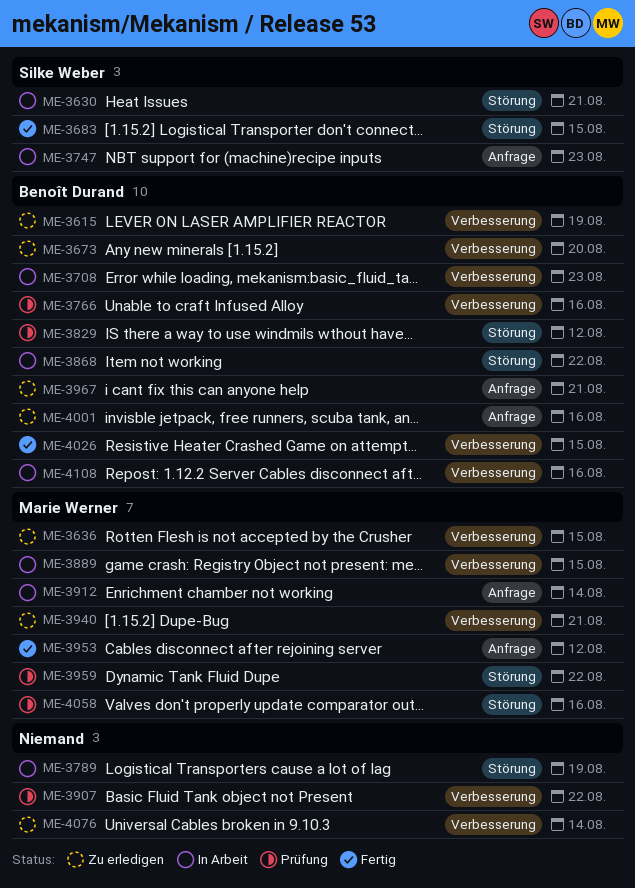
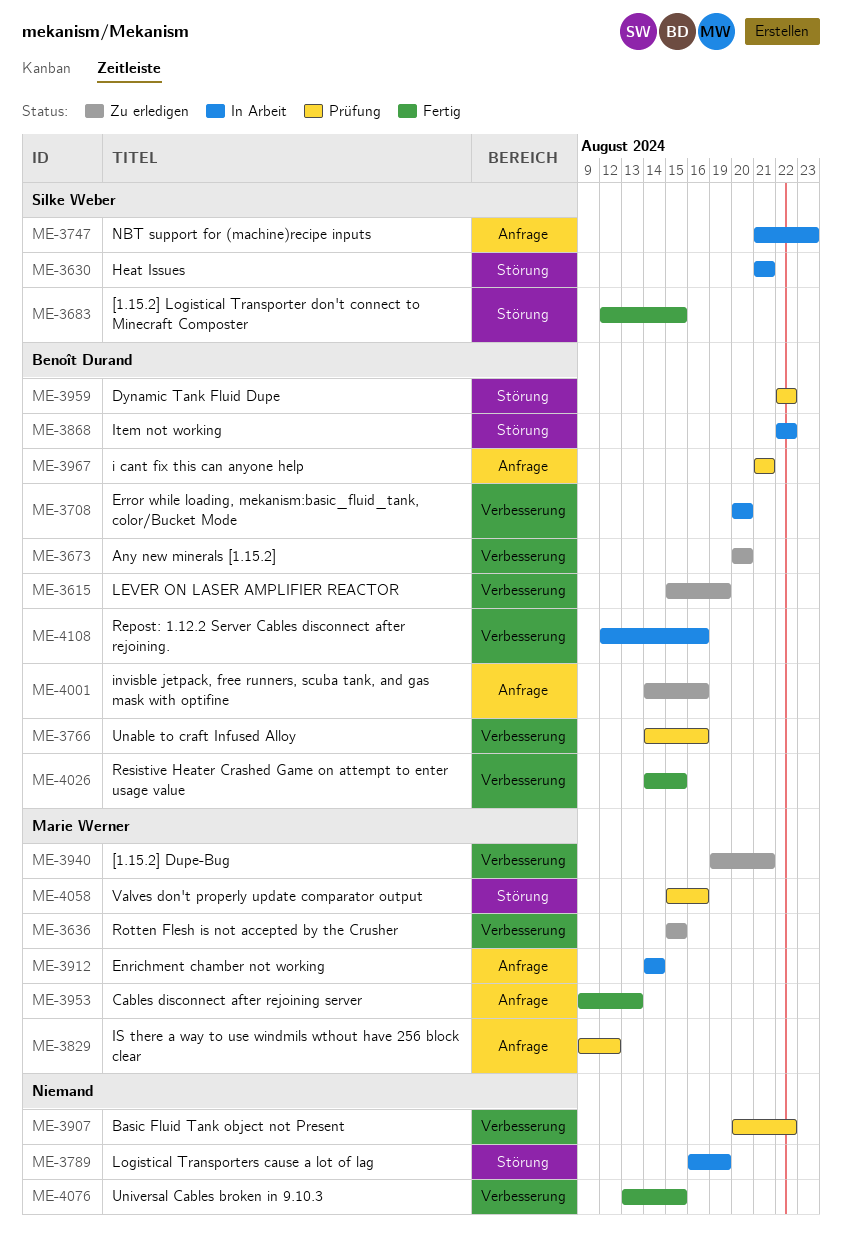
ME-3708, due: Aug 23 -> Aug 20
ME-3829, owner: Benoît Durand -> Marie Werner
ME-3829, label: Störung -> Anfrage
ME-3889: present -> none
ME-3953, due: Aug 12 -> Aug 13
ME-3959, owner: Marie Werner -> Benoît Durand
ME-3967, status: Zu erledigen -> Prüfung
ME-4076, status: Zu erledigen -> Fertig
ME-4076, due: Aug 14 -> Aug 15

